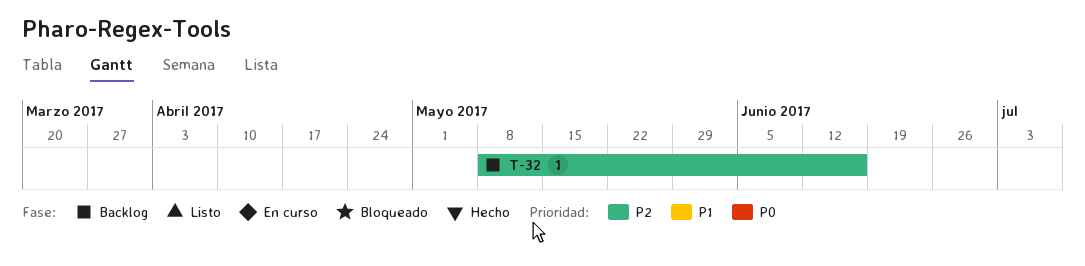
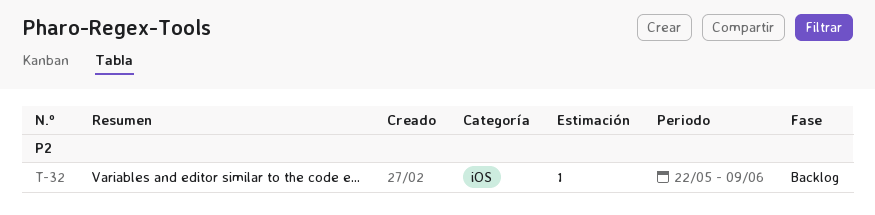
T-32, start: May 8 -> May 22
T-32, due: Jun 16 -> Jun 9

